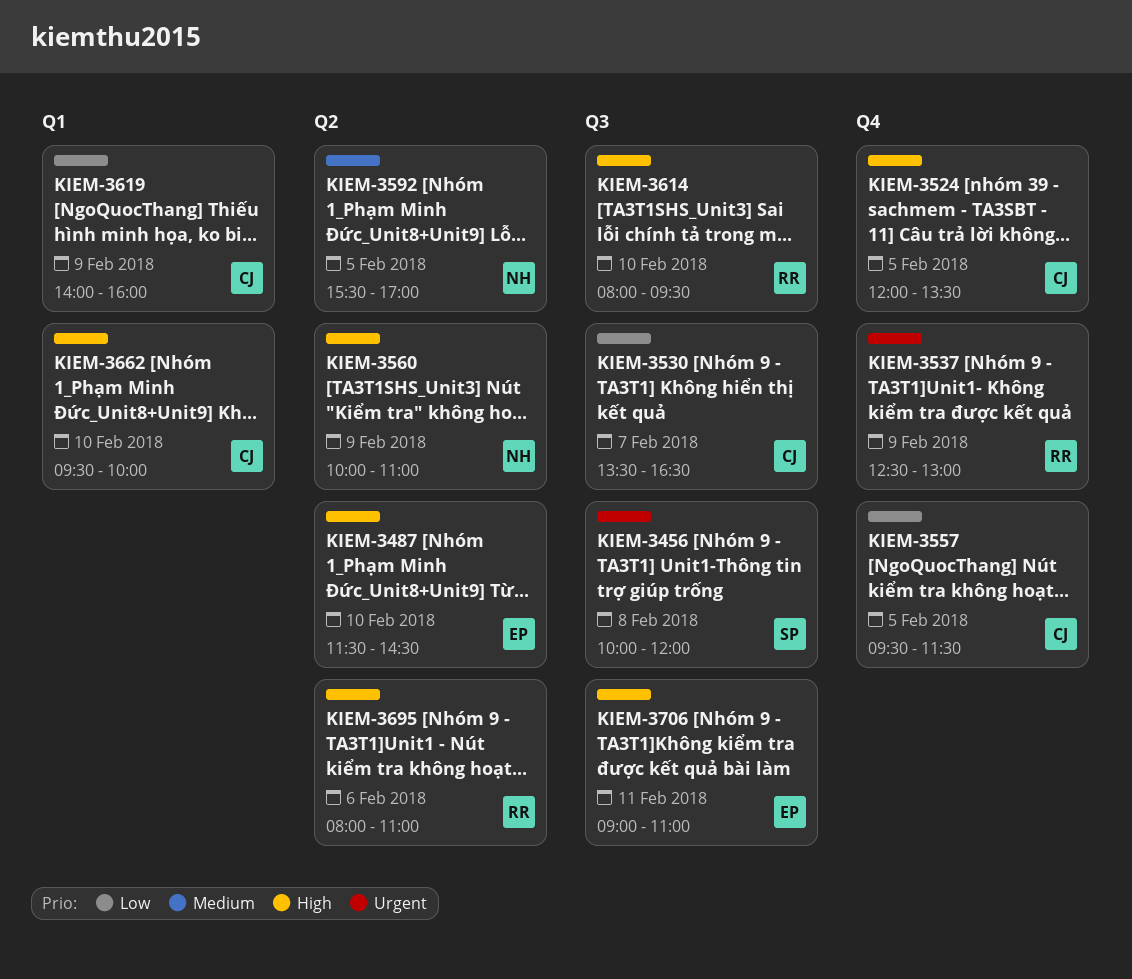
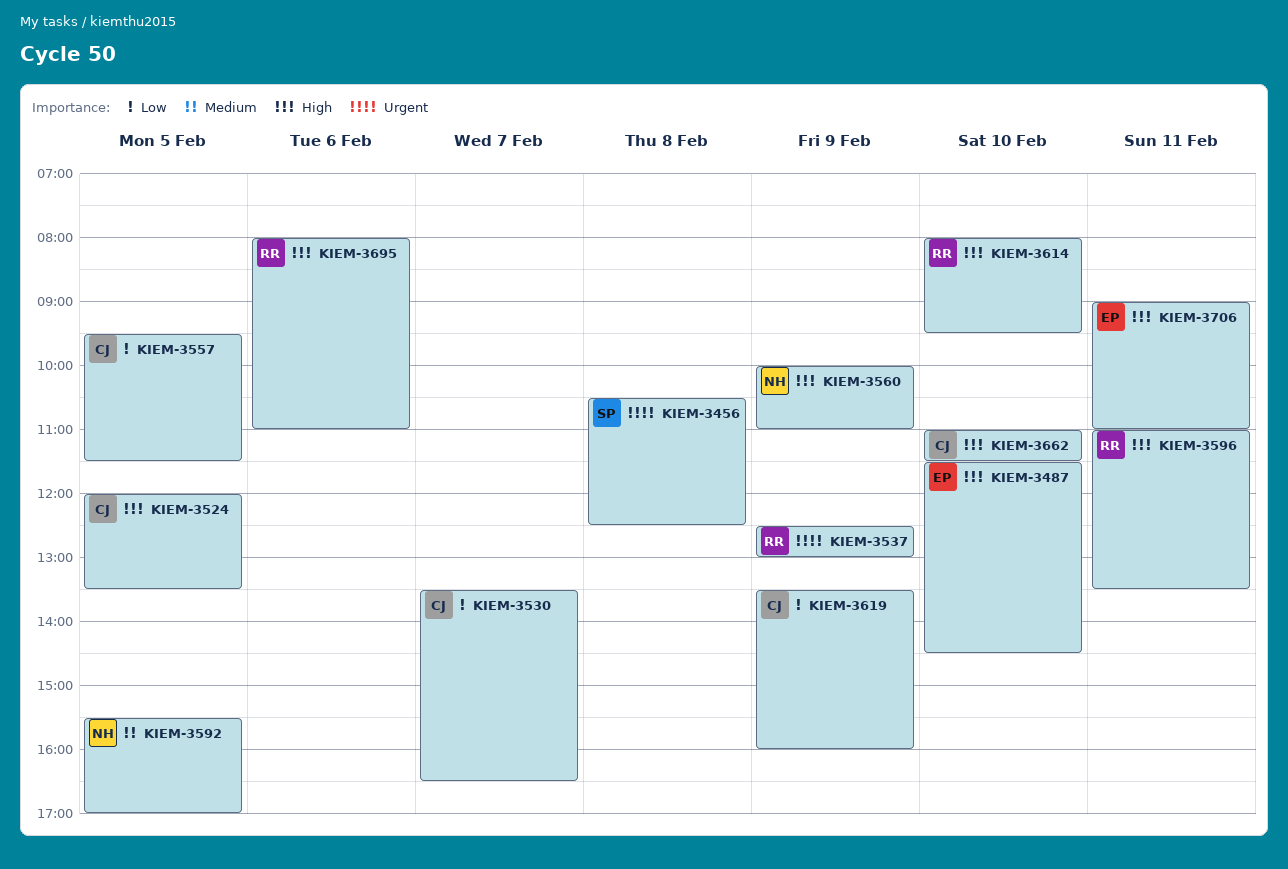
KIEM-3456, begins: 10:00 -> 10:30
KIEM-3456, ends: 12:00 -> 12:30
KIEM-3596: none -> present
KIEM-3619, begins: 14:00 -> 13:30
KIEM-3662, begins: 09:30 -> 11:00
KIEM-3662, ends: 10:00 -> 11:30

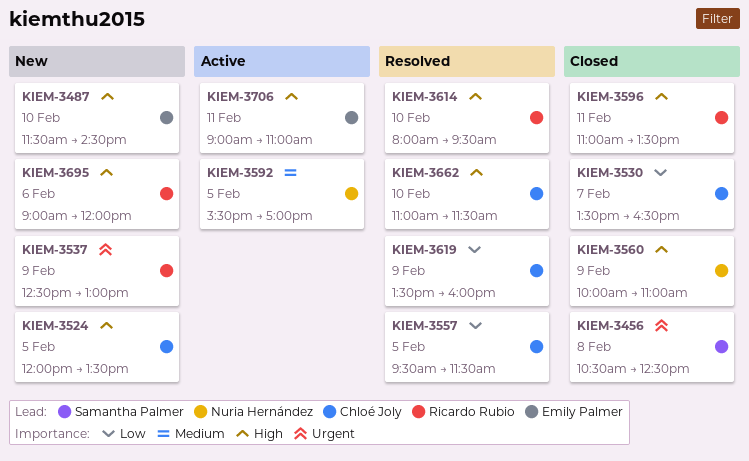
KIEM-3695, begins: 08:00 -> 09:00
KIEM-3695, ends: 11:00 -> 12:00

